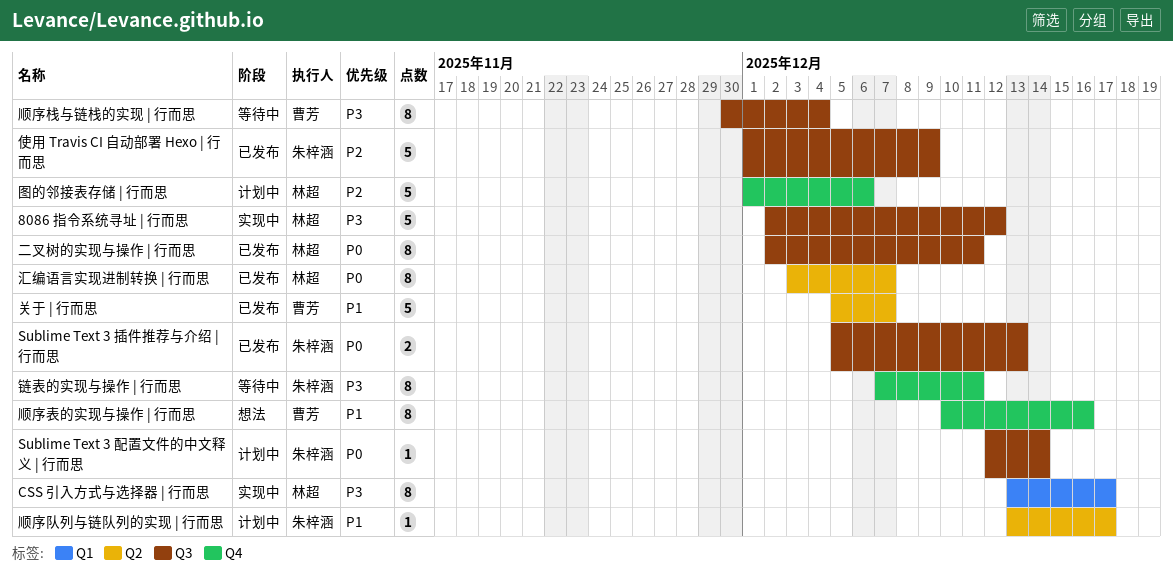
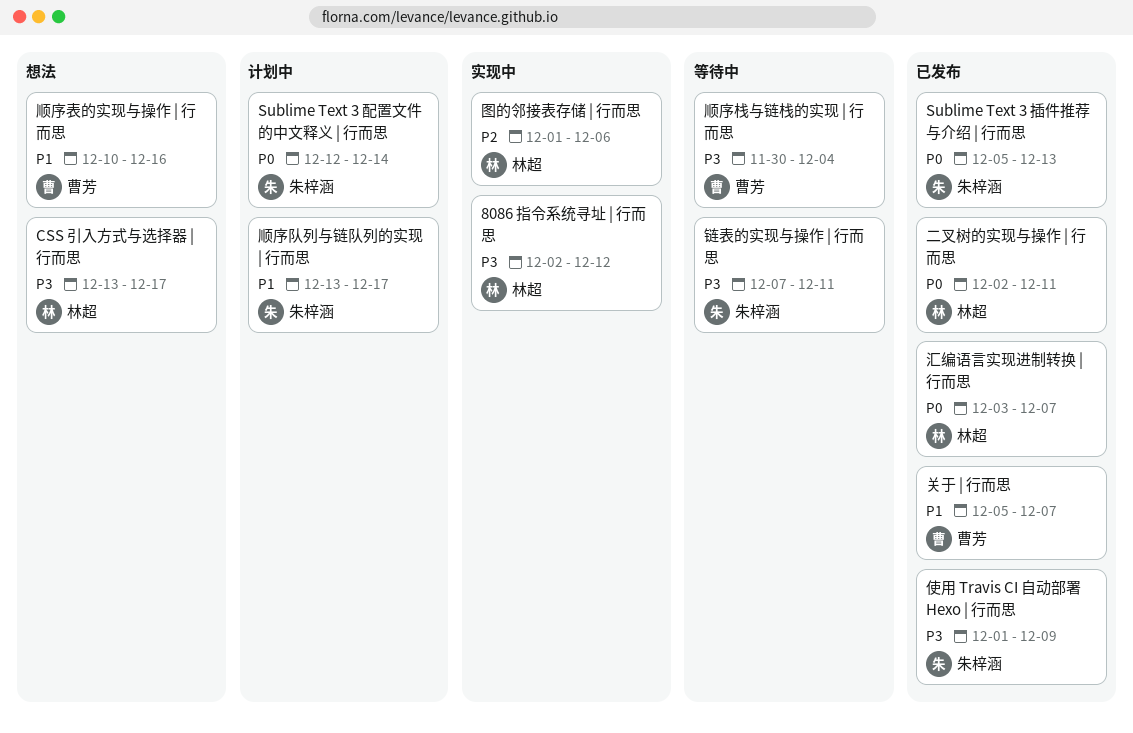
CSS 引入方式与选择器 | 行而思, status: 实现中 -> 想法
使用 Travis CI 自动部署 Hexo | 行而思, priority: P2 -> P3
图的邻接表存储 | 行而思, status: 计划中 -> 实现中

